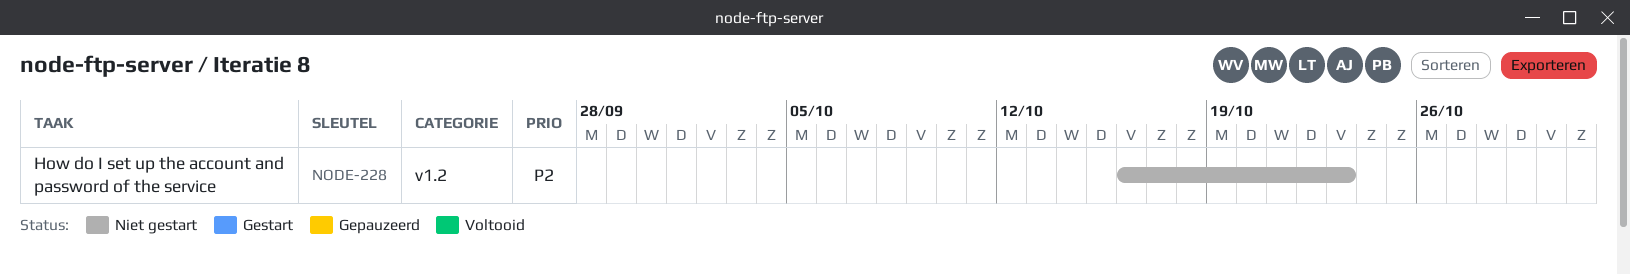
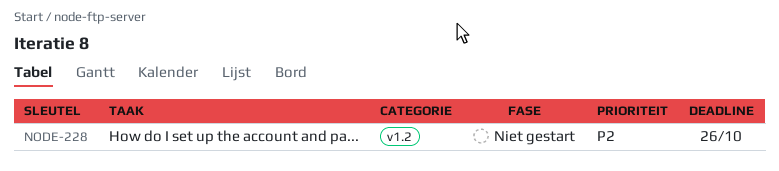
NODE-228, due: Oct 23 -> Oct 26

